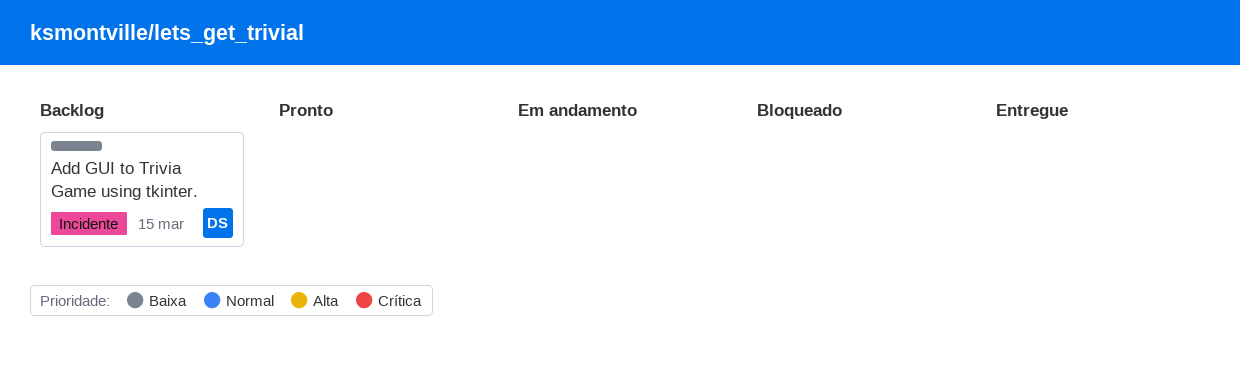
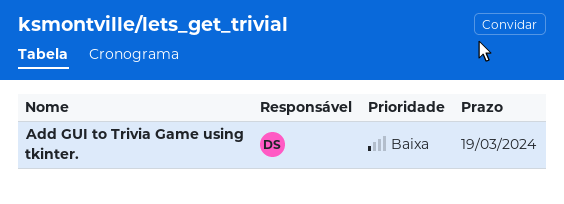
Add GUI to Trivia Game using tkinter., due: Mar 15 -> Mar 19

